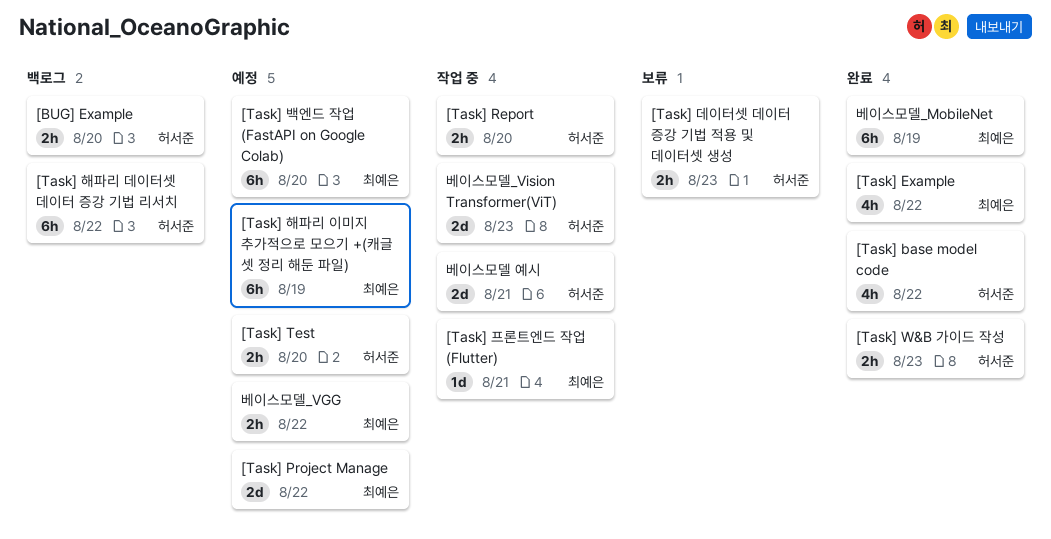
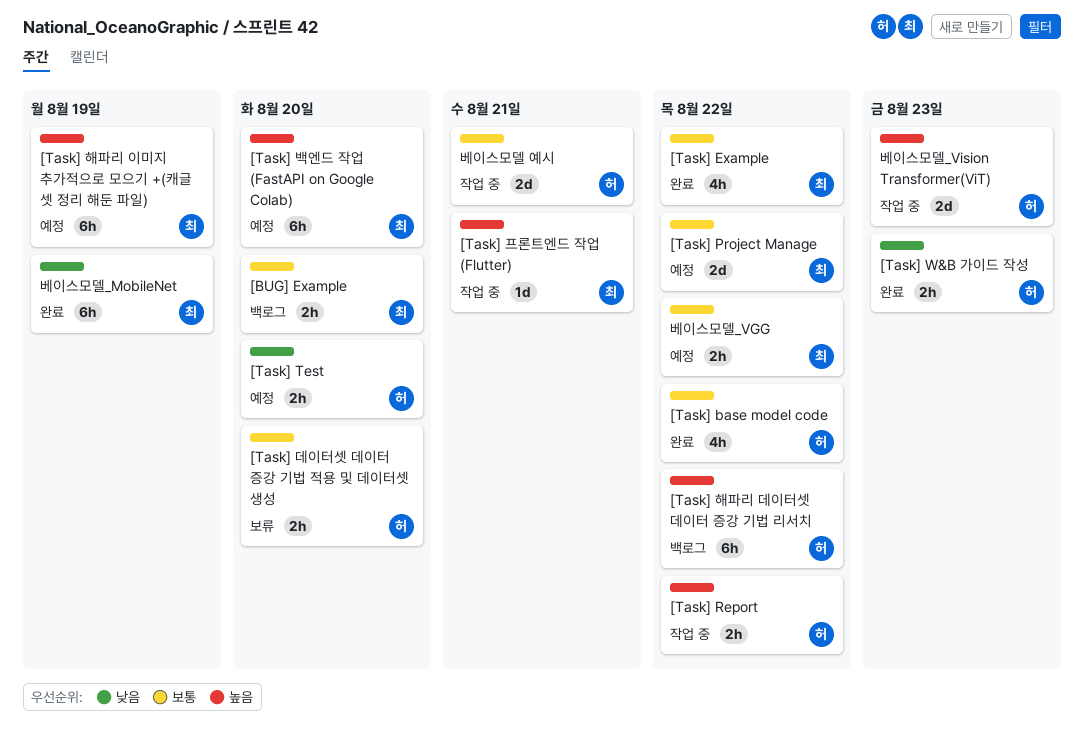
[BUG] Example, owner: 허서준 -> 최예은
[Task] Report, due: Aug 20 -> Aug 22
[Task] 데이터셋 데이터 증강 기법 적용 및 데이터셋 생성, due: Aug 23 -> Aug 20

